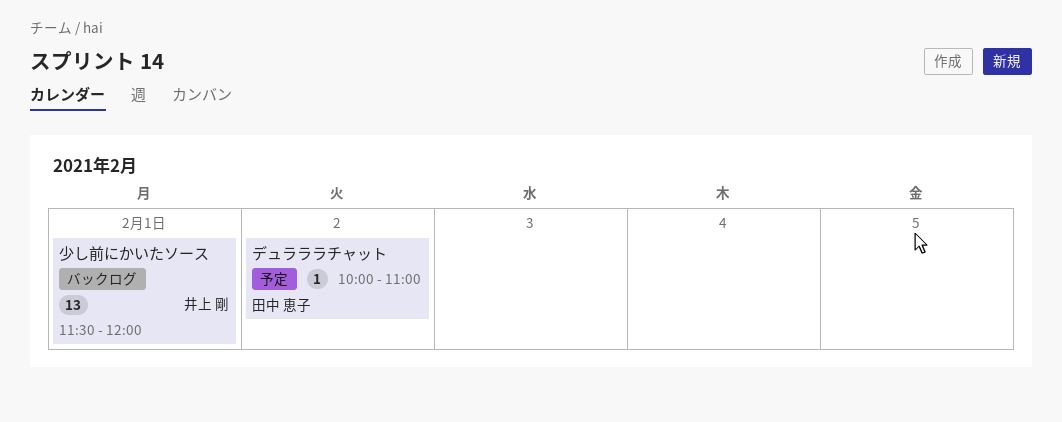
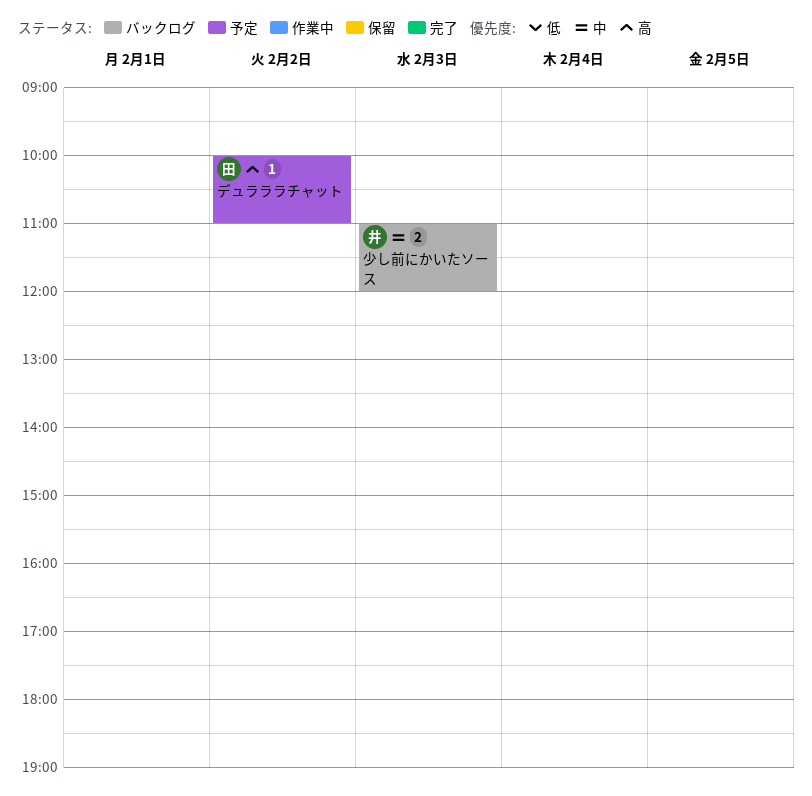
少し前にかいたソース, estimate: 13 -> 2
少し前にかいたソース, day: Feb 1 -> Feb 3
少し前にかいたソース, begins: 11:30 -> 11:00

